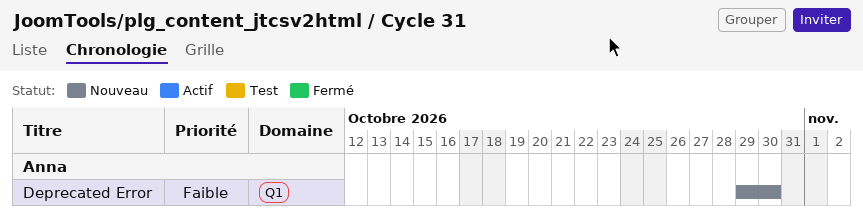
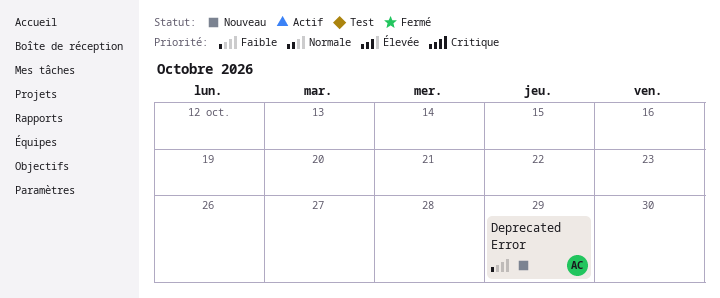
Deprecated Error, due: Oct 30 -> Oct 29

